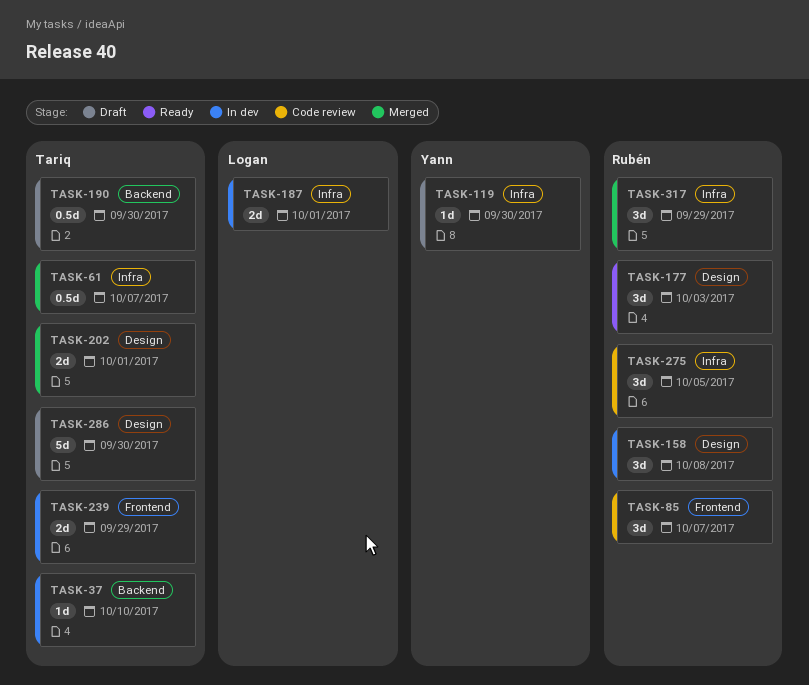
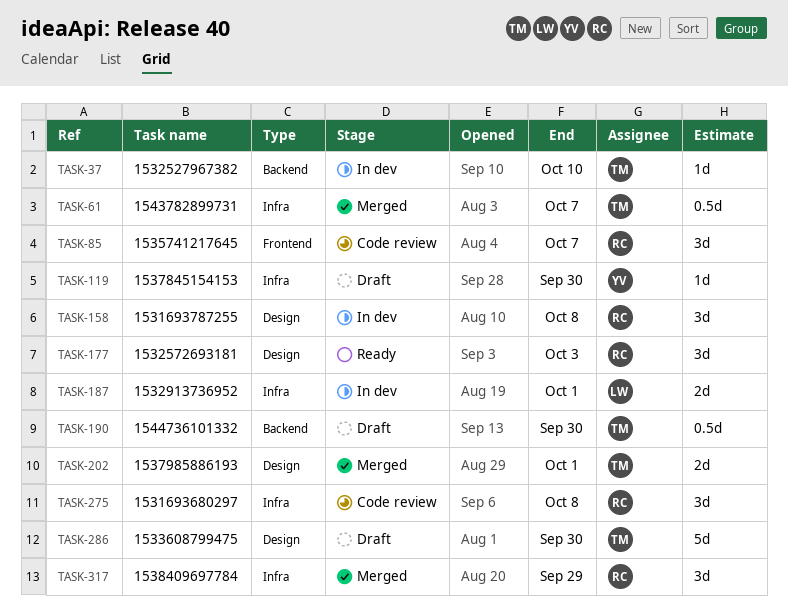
TASK-239: present -> none
TASK-275, due: Oct 5 -> Oct 8

